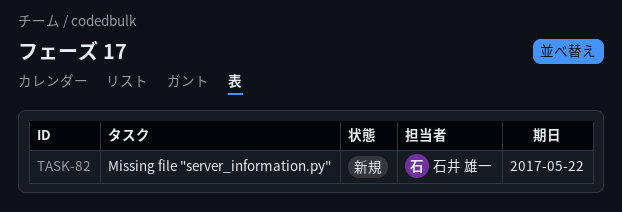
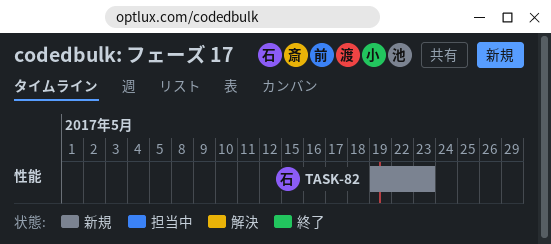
TASK-82, due: May 22 -> May 23

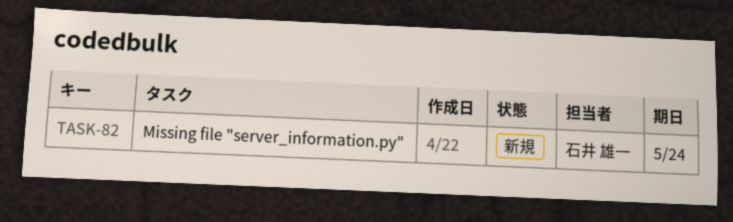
TASK-82, due: May 23 -> May 24

